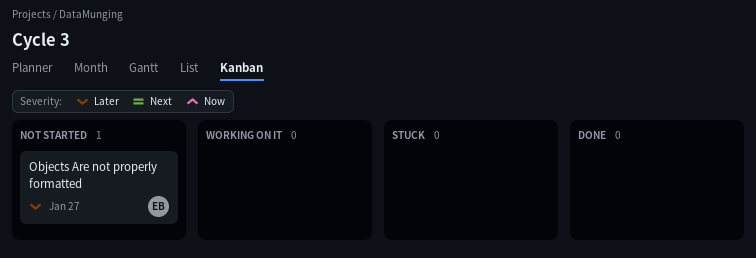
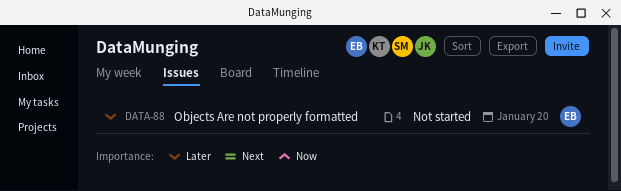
Objects Are not properly formatted, due: Jan 27 -> Jan 20

